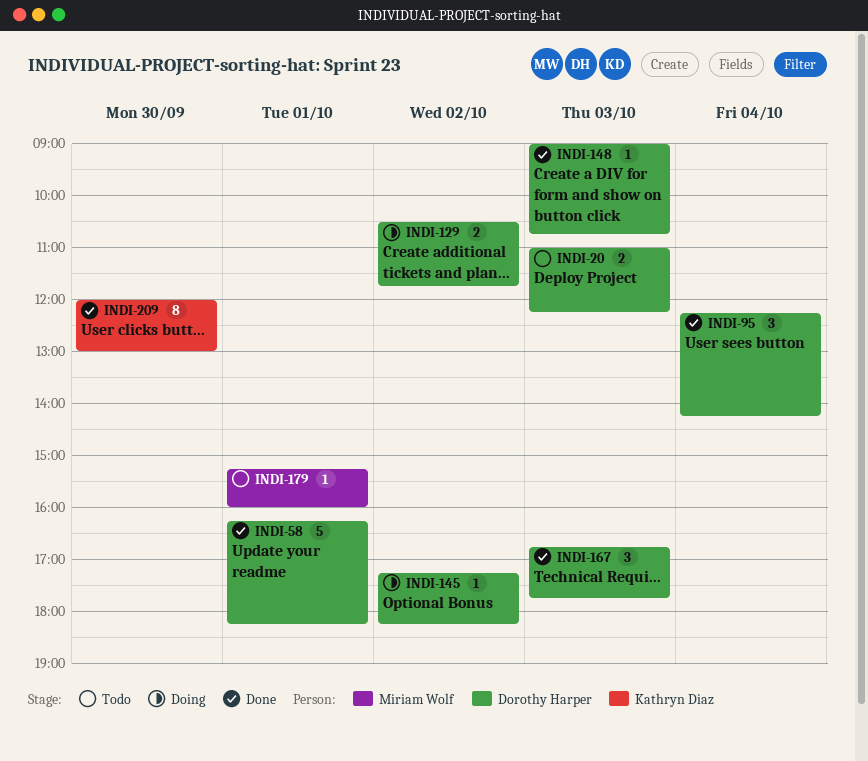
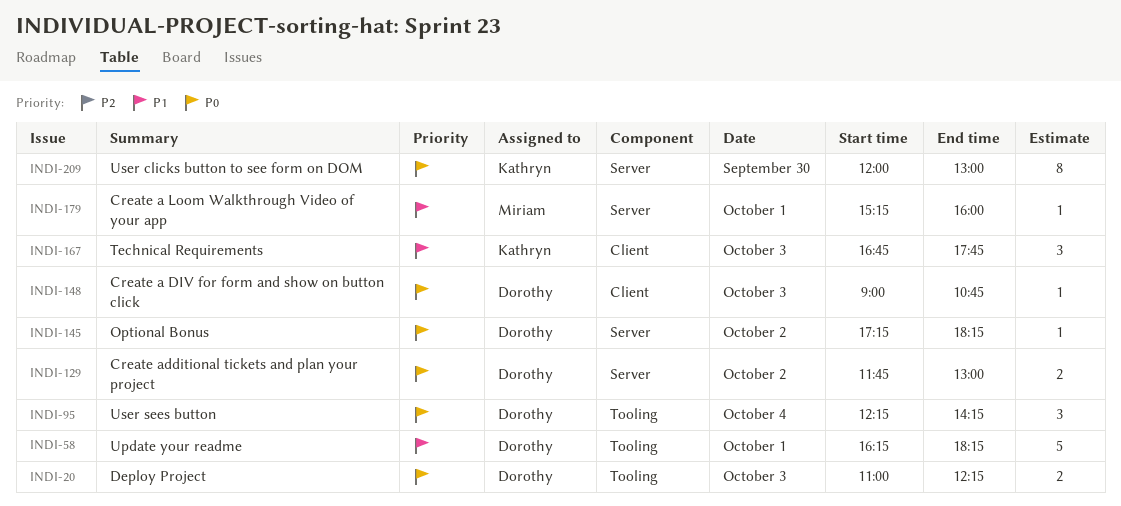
INDI-129, begins: 10:30 -> 11:45
INDI-129, ends: 11:45 -> 13:00
INDI-167, owner: Dorothy Harper -> Kathryn Diaz

